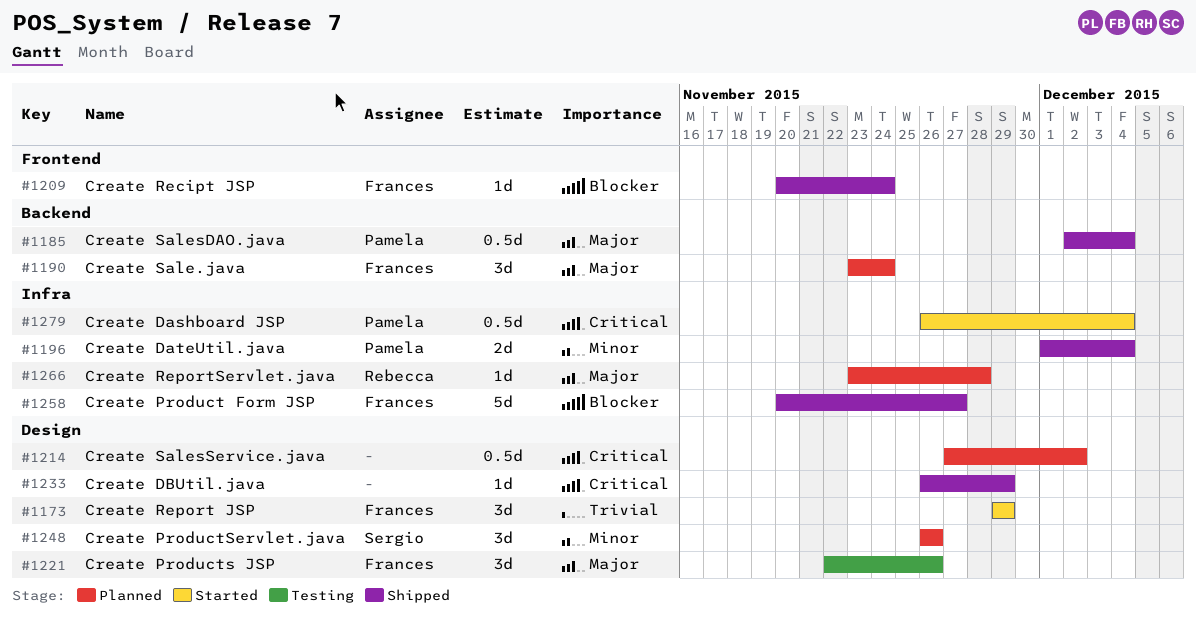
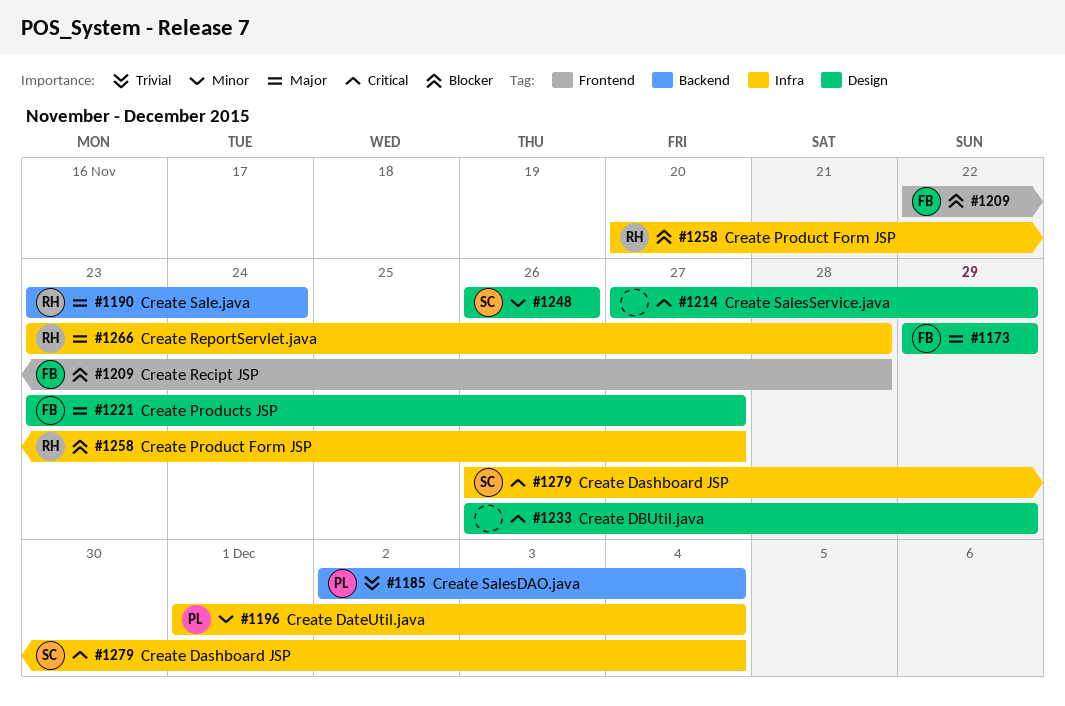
#1173, priority: Trivial -> Major
#1185, priority: Major -> Trivial
#1190, owner: Frances -> Rebecca
#1209, start: Nov 20 -> Nov 22
#1209, due: Nov 24 -> Nov 28
#1214, due: Dec 2 -> Nov 29
#1221, start: Nov 22 -> Nov 23
#1221, due: Nov 26 -> Nov 27
#1258, owner: Frances -> Rebecca
#1279, owner: Pamela -> Sergio

